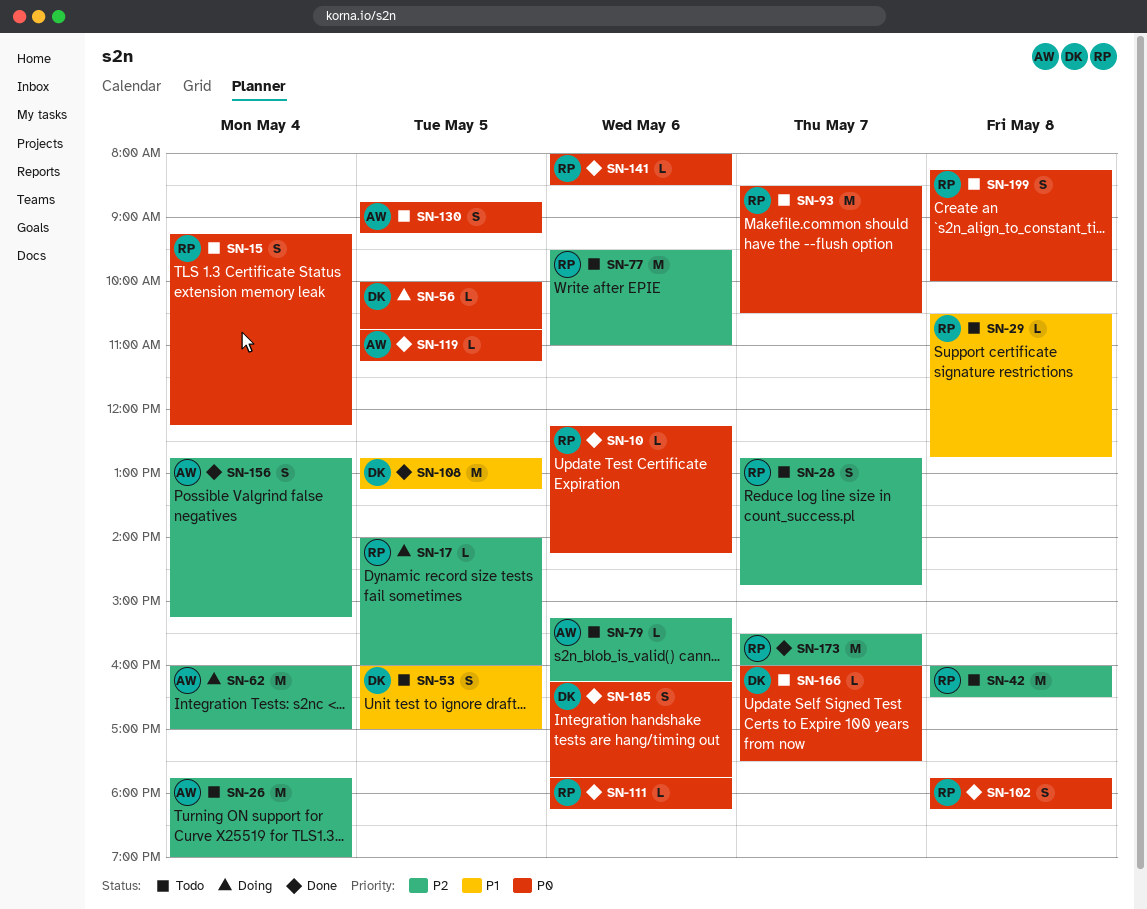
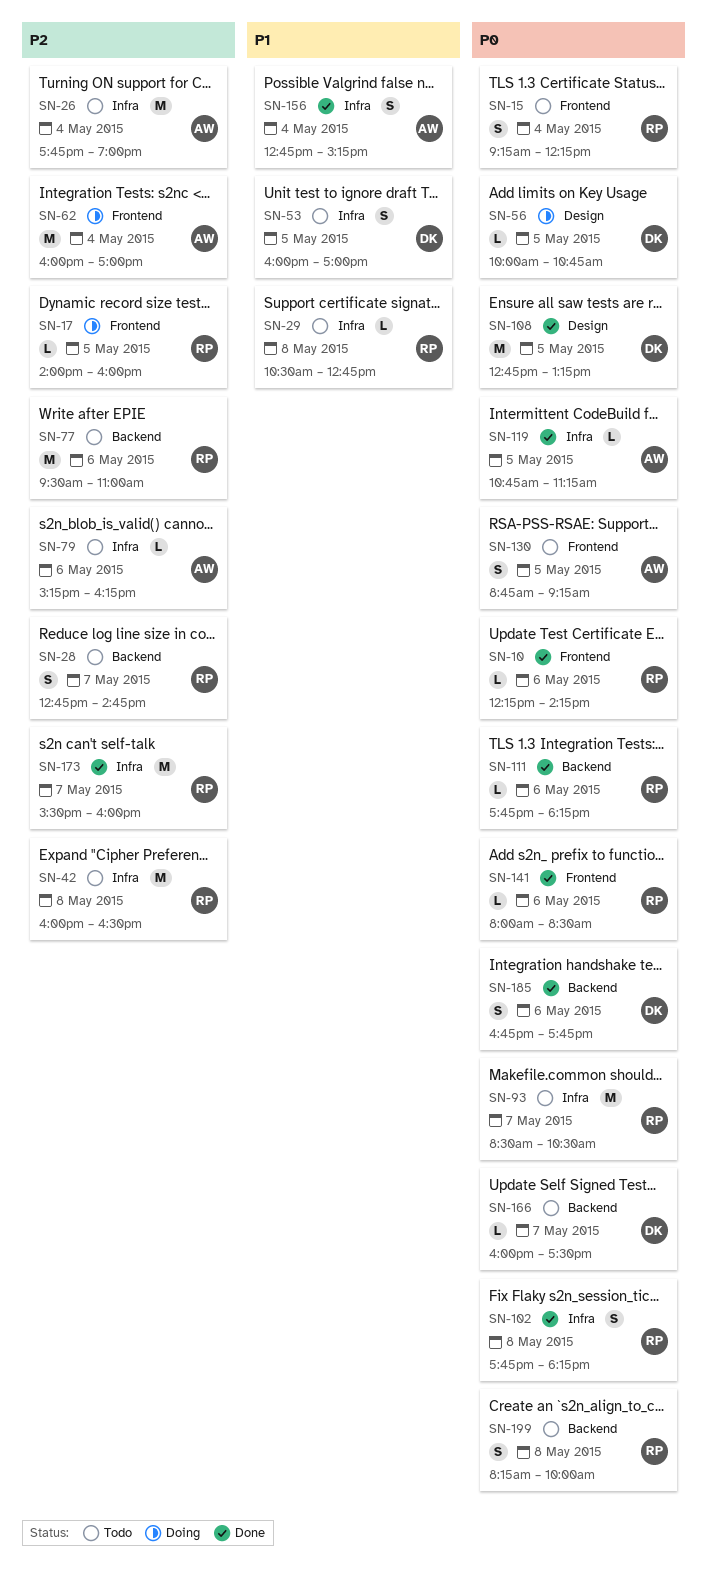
SN-108, priority: P1 -> P0
SN-156, priority: P2 -> P1
SN-185, begins: 16:15 -> 16:45

